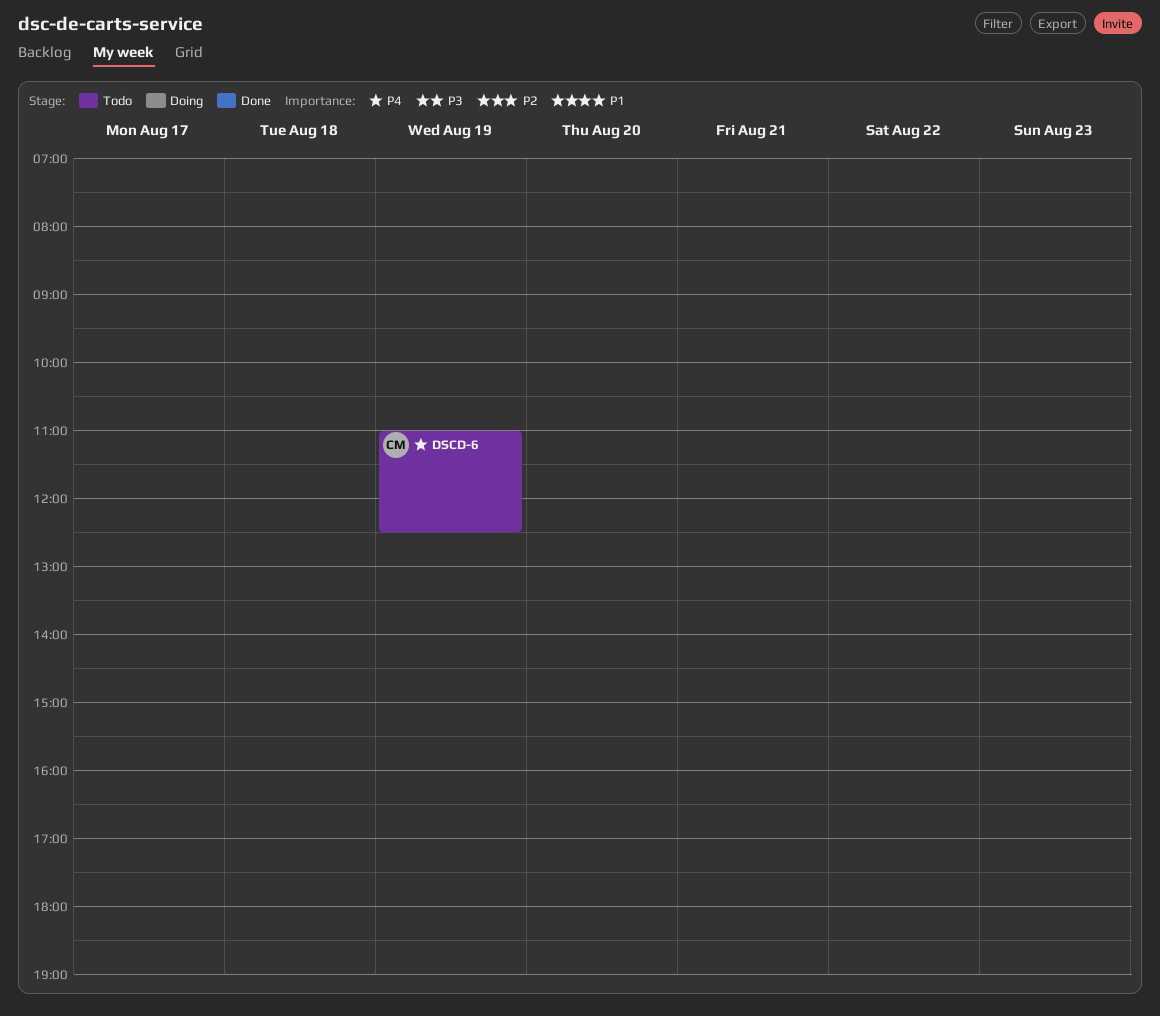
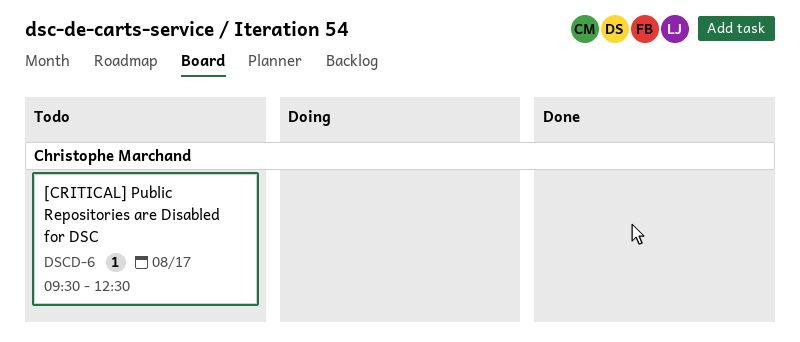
DSCD-6, day: Aug 19 -> Aug 17
DSCD-6, begins: 11:00 -> 09:30

